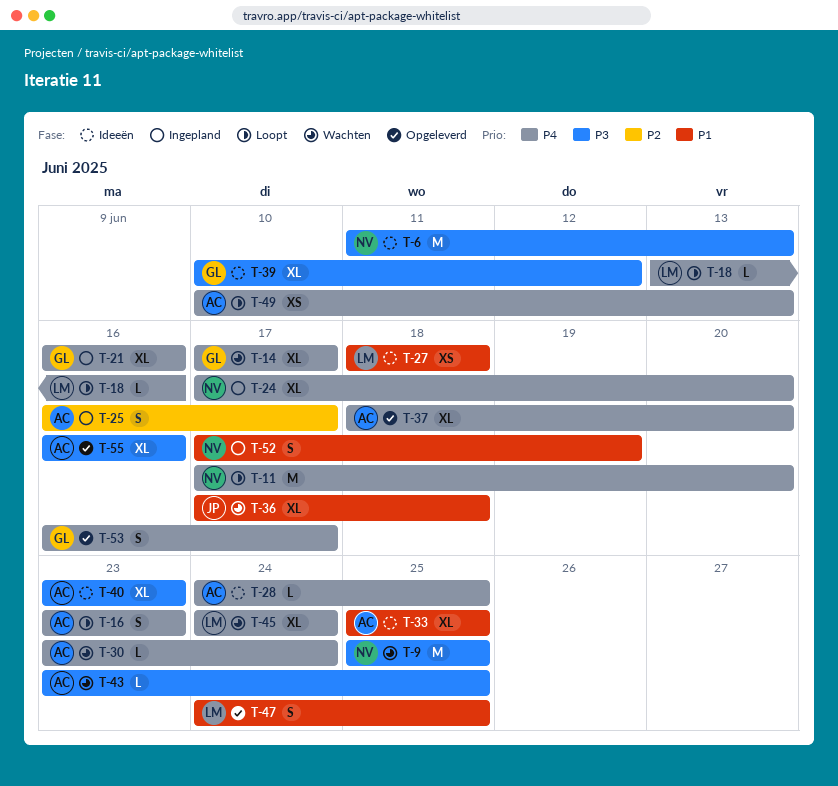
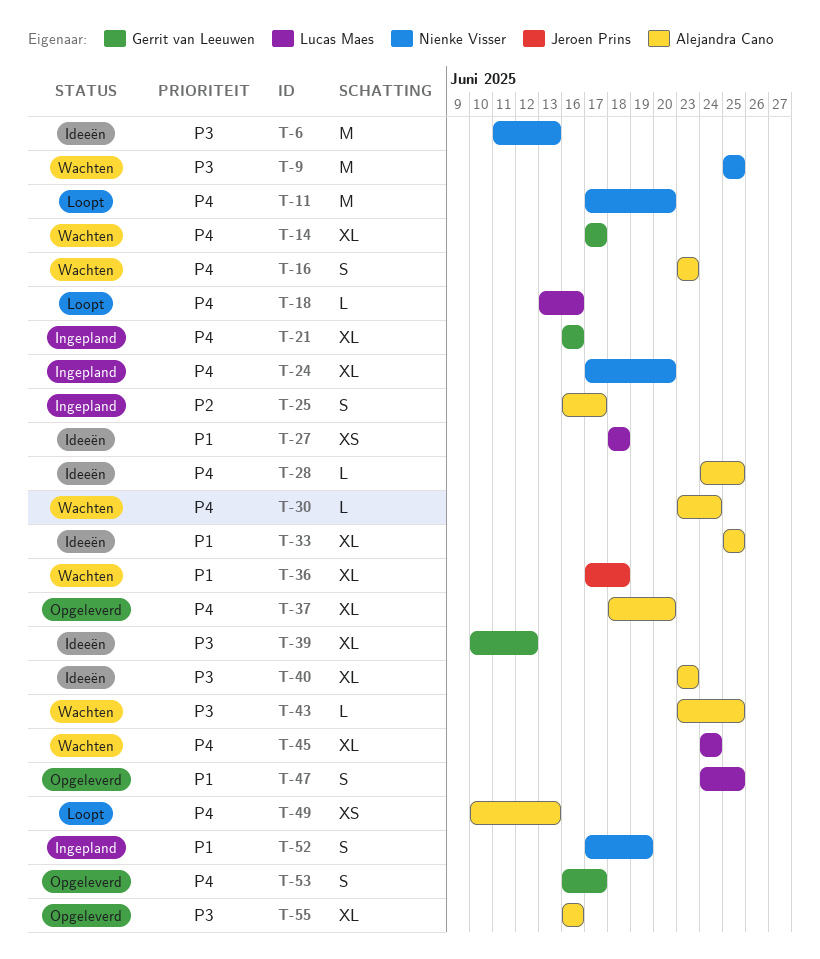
T-16, status: Loopt -> Wachten

